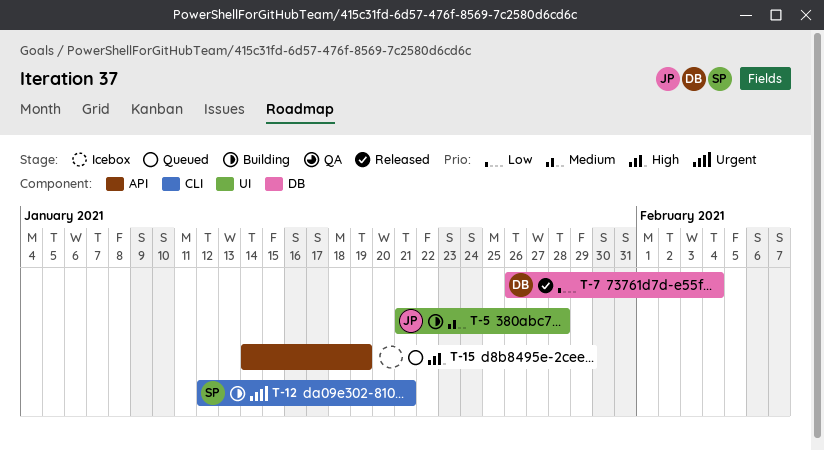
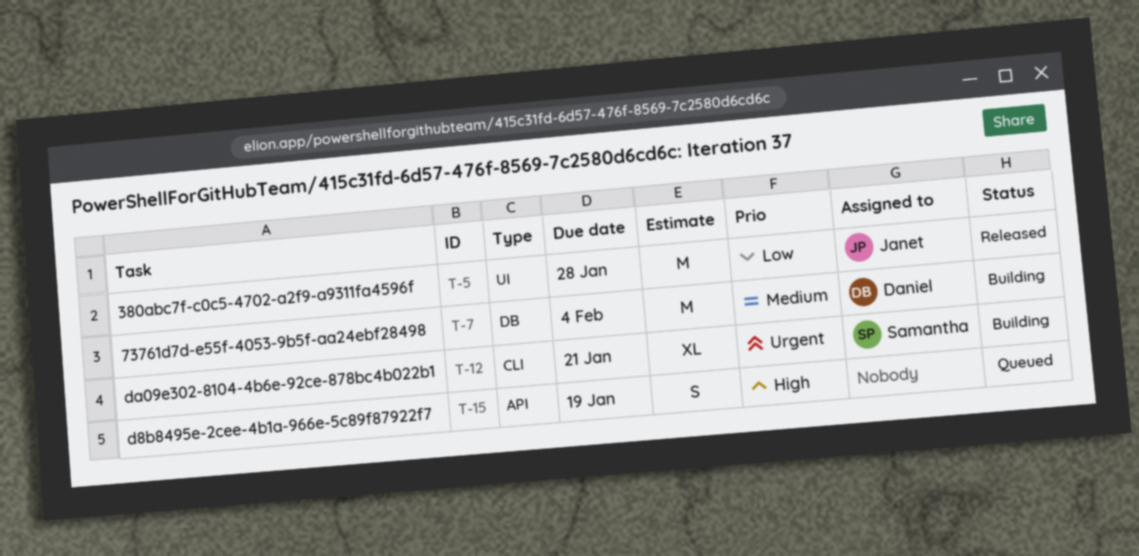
T-5, status: Building -> Released
T-5, priority: Medium -> Low
T-7, status: Released -> Building
T-7, priority: Low -> Medium

